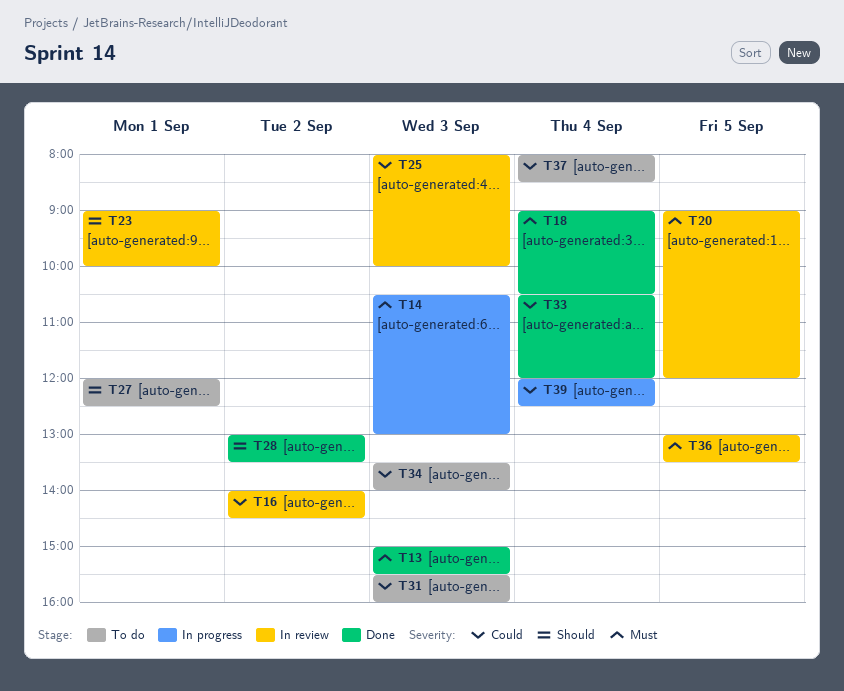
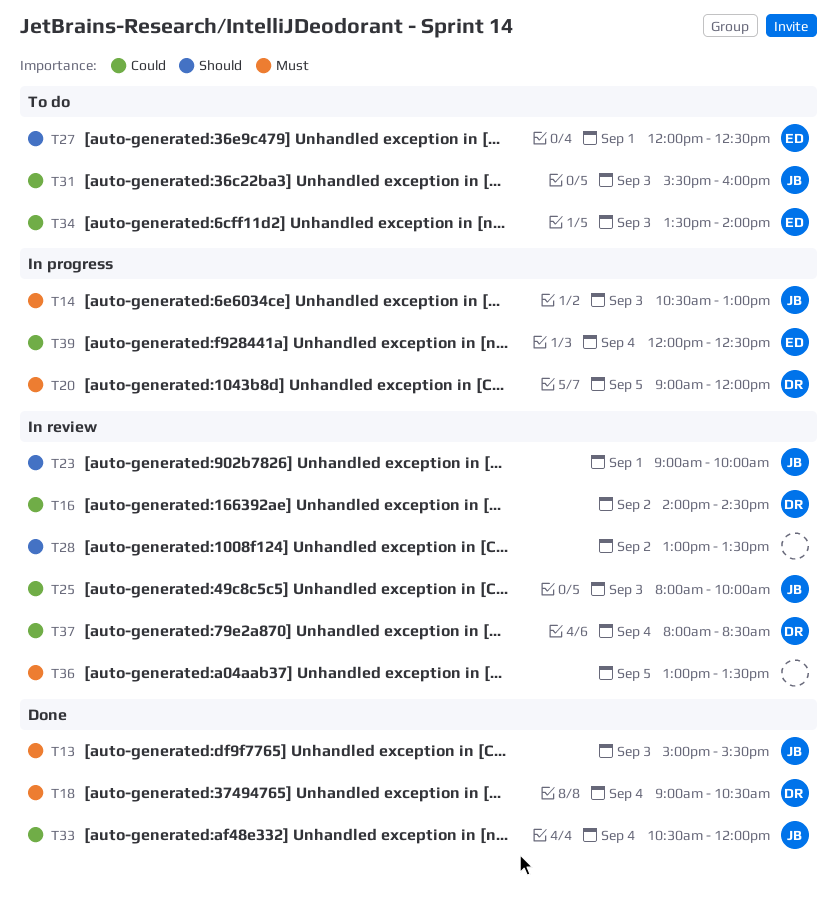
T20, status: In review -> In progress
T28, status: Done -> In review
T37, status: To do -> In review

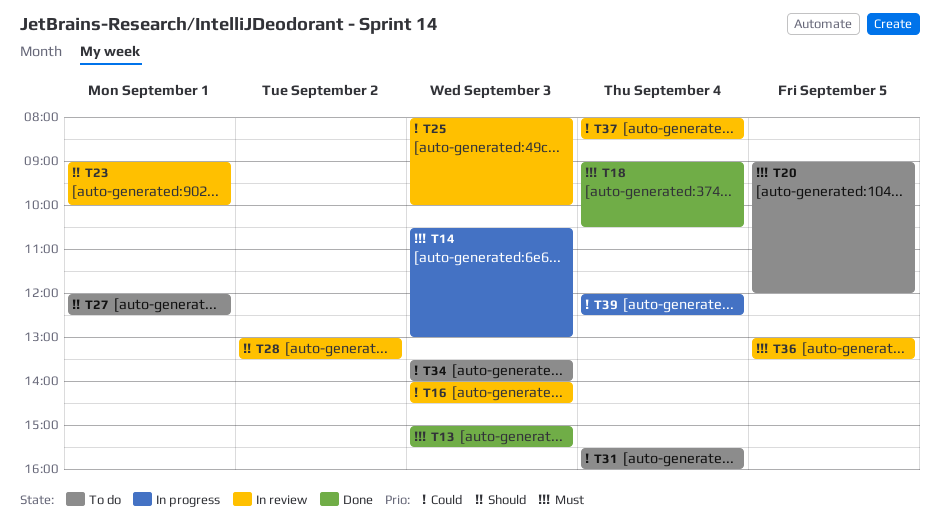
T16, day: Sep 2 -> Sep 3
T20, status: In progress -> To do
T31, day: Sep 3 -> Sep 4
T33: present -> none

